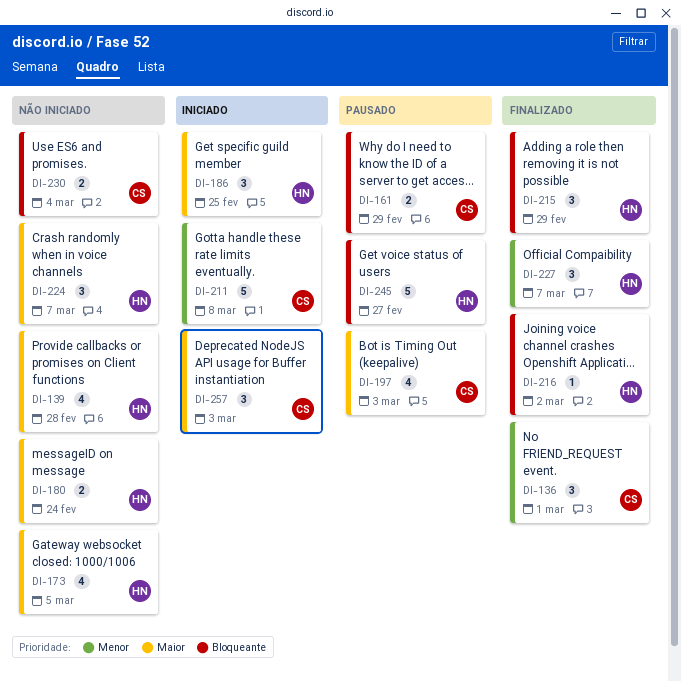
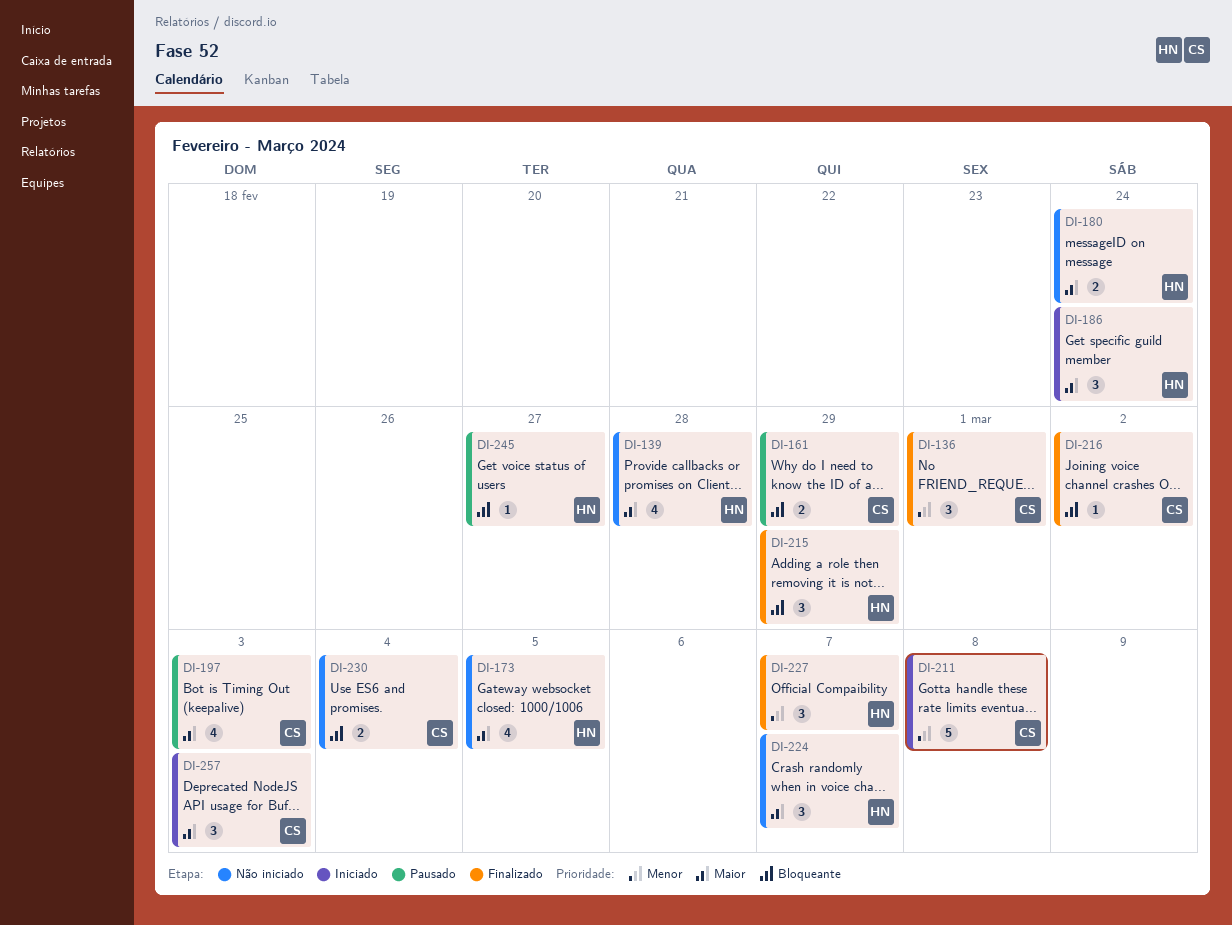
DI-186, due: Feb 25 -> Feb 24
DI-216, owner: HN -> CS
DI-245, estimate: 5 -> 1

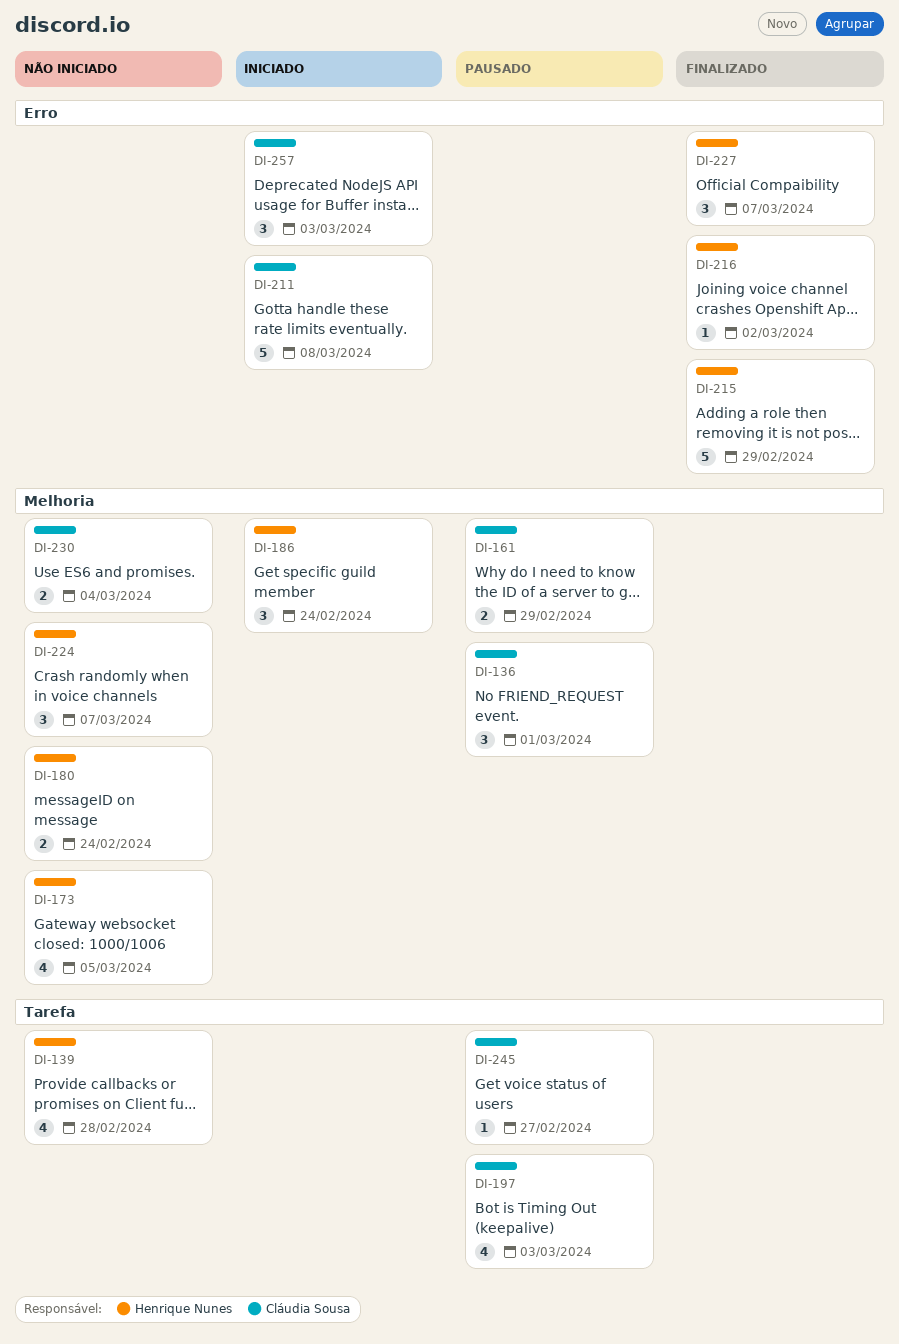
DI-136, status: Finalizado -> Pausado
DI-215, estimate: 3 -> 5
DI-216, owner: Cláudia Sousa -> Henrique Nunes
DI-245, owner: Henrique Nunes -> Cláudia Sousa

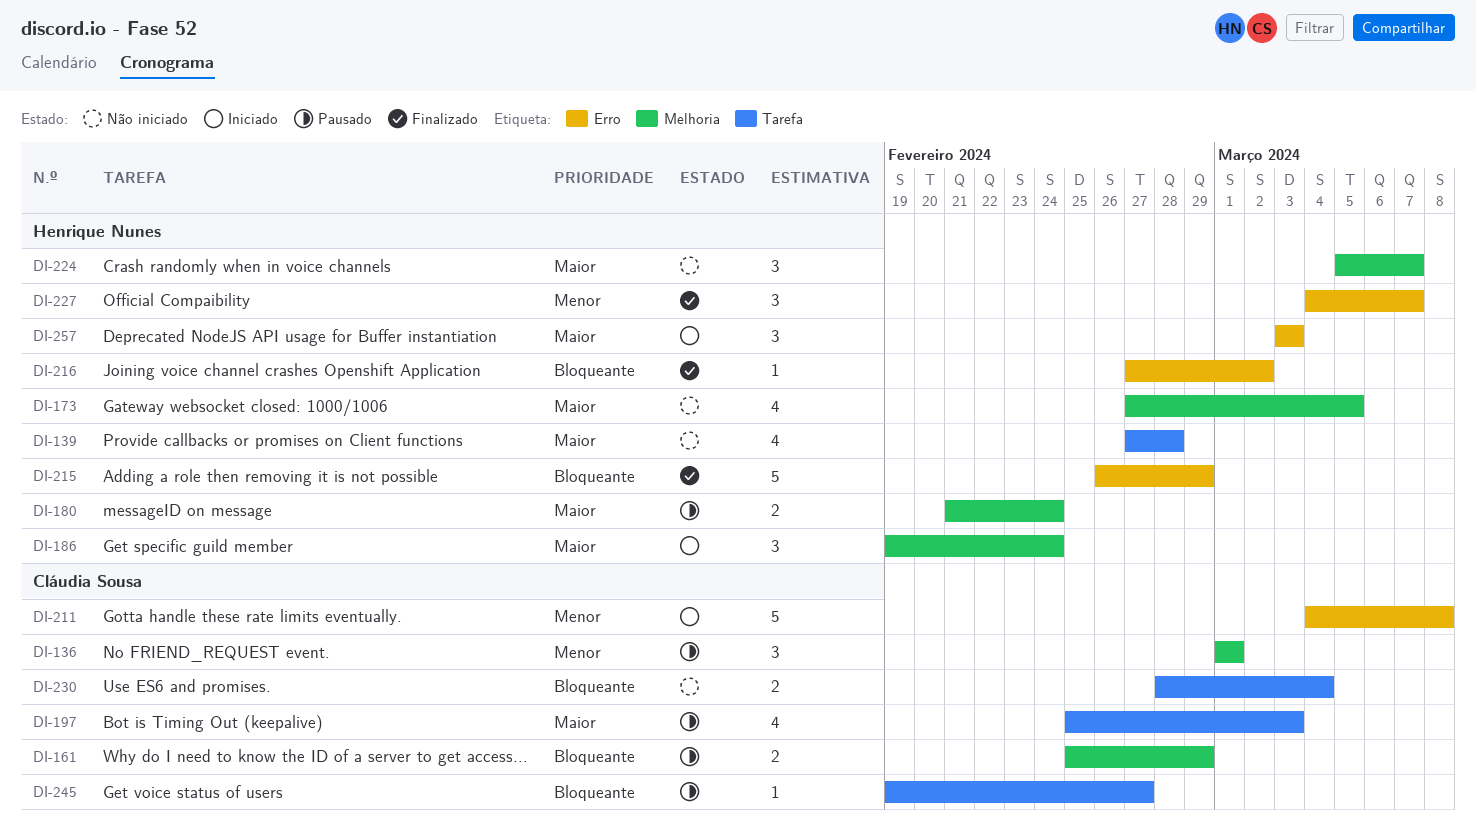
DI-180, status: Não iniciado -> Pausado
DI-230, label: Melhoria -> Tarefa
DI-257, owner: Cláudia Sousa -> Henrique Nunes

